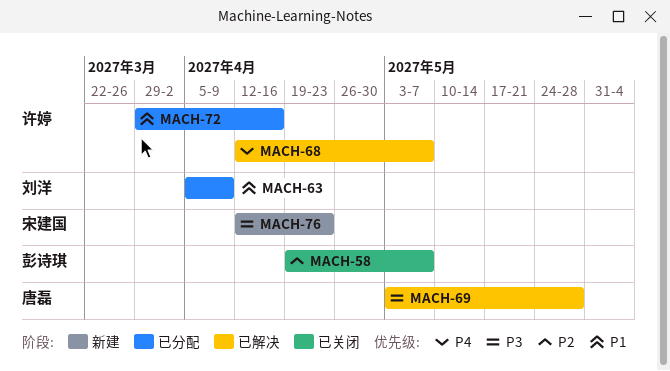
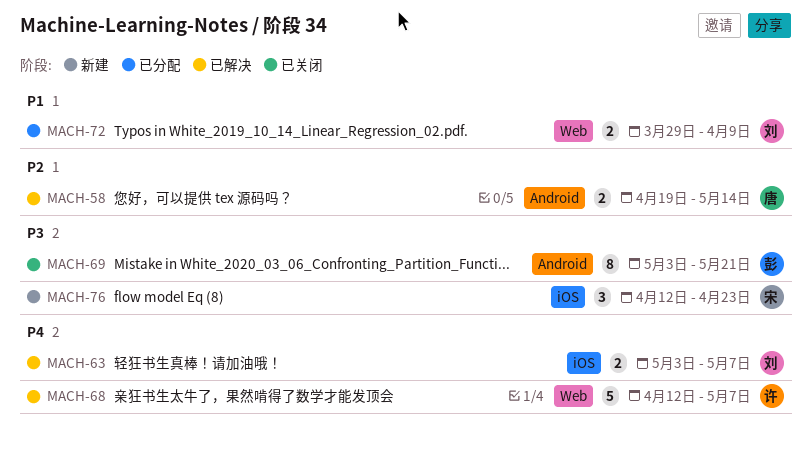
MACH-58, status: 已关闭 -> 已解决
MACH-58, owner: 彭诗琪 -> 唐磊
MACH-58, due: May 7 -> May 14
MACH-63, status: 已分配 -> 已解决
MACH-63, priority: P1 -> P4
MACH-63, start: Apr 5 -> May 3
MACH-63, due: Apr 9 -> May 7
MACH-69, status: 已解决 -> 已关闭
MACH-69, owner: 唐磊 -> 彭诗琪
MACH-69, due: May 28 -> May 21
MACH-72, owner: 许婷 -> 刘洋
MACH-72, due: Apr 16 -> Apr 9

